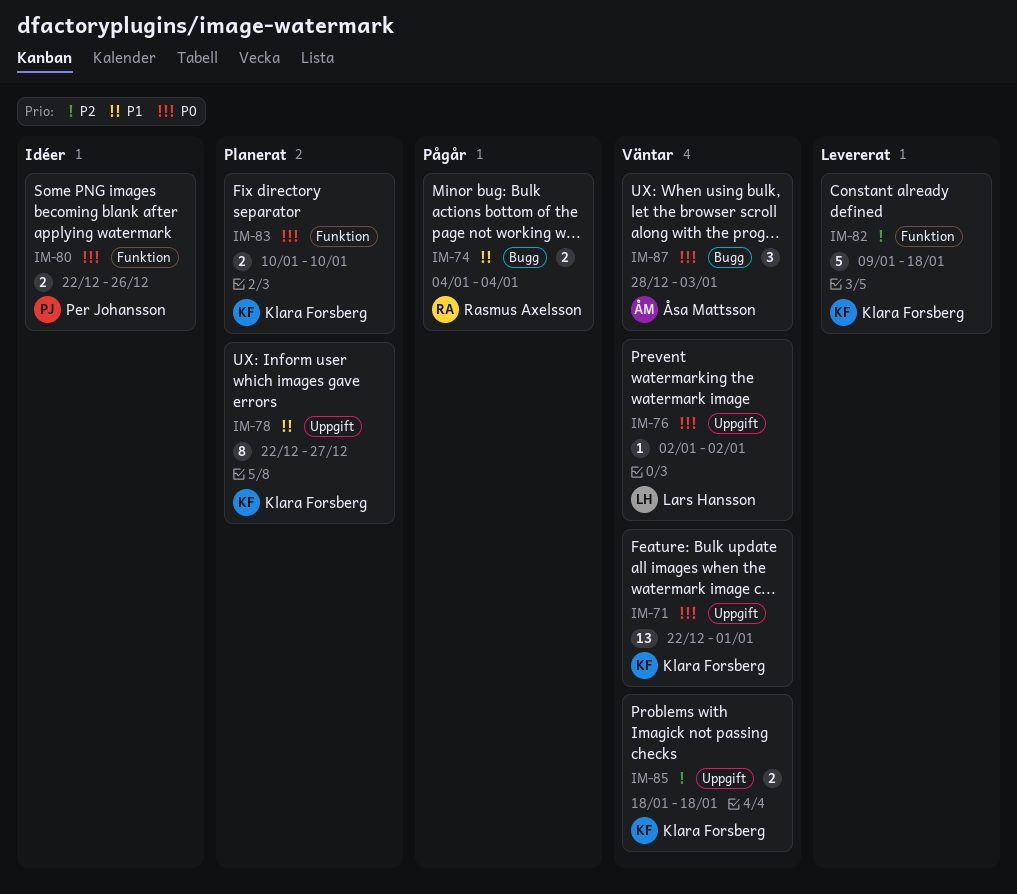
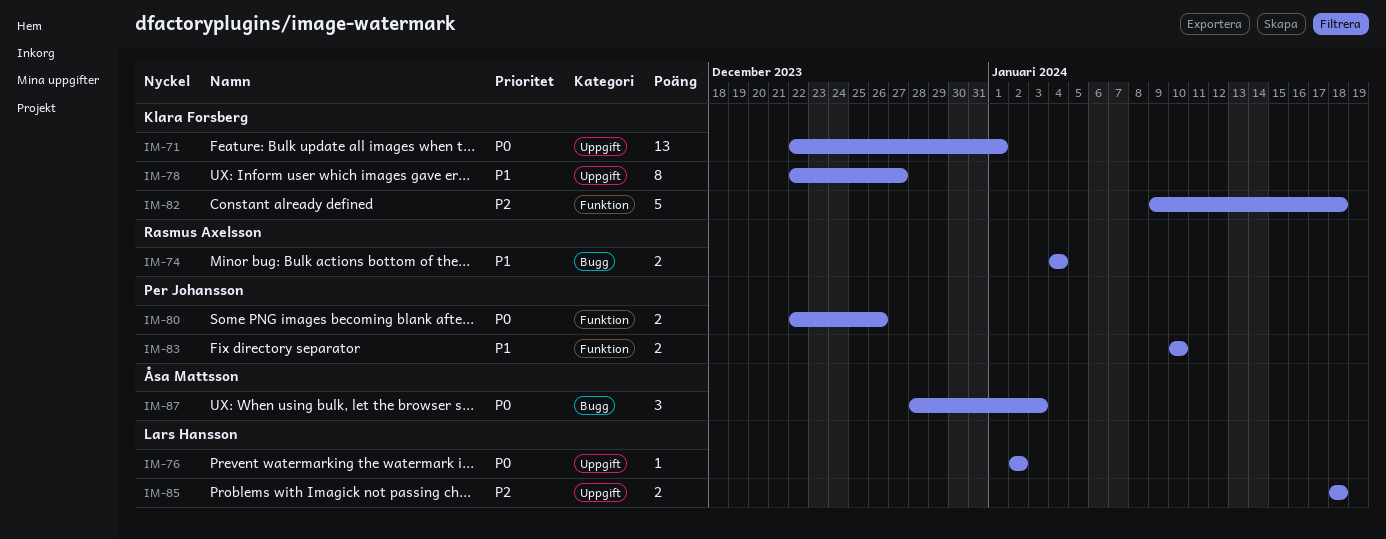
IM-83, owner: Klara Forsberg -> Per Johansson
IM-83, priority: P0 -> P1
IM-85, owner: Klara Forsberg -> Lars Hansson

